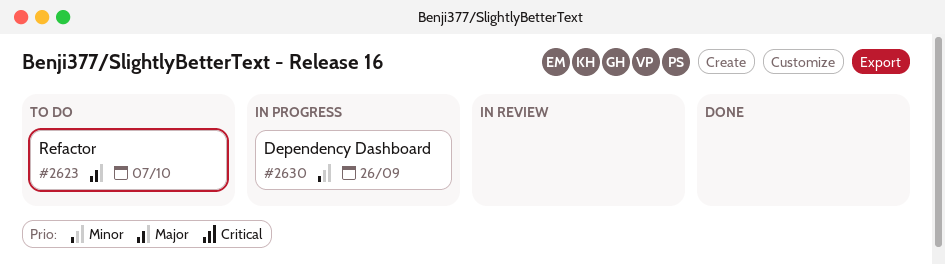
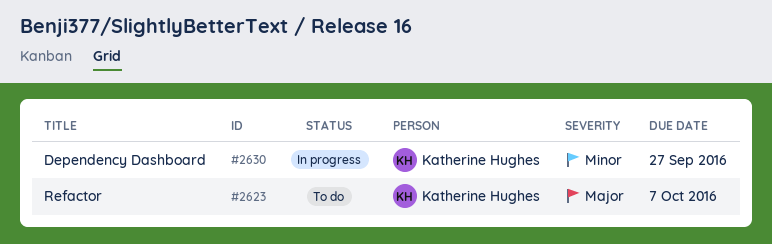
#2630, due: Sep 26 -> Sep 27

